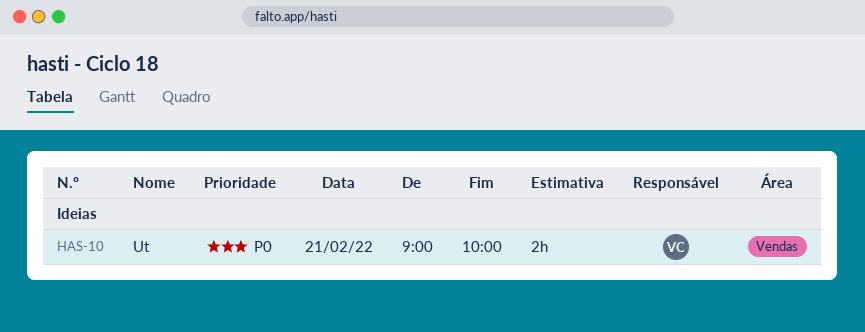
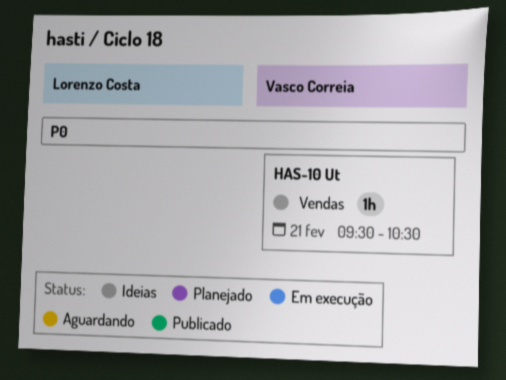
HAS-10, estimate: 2h -> 1h
HAS-10, begins: 09:00 -> 09:30
HAS-10, ends: 10:00 -> 10:30

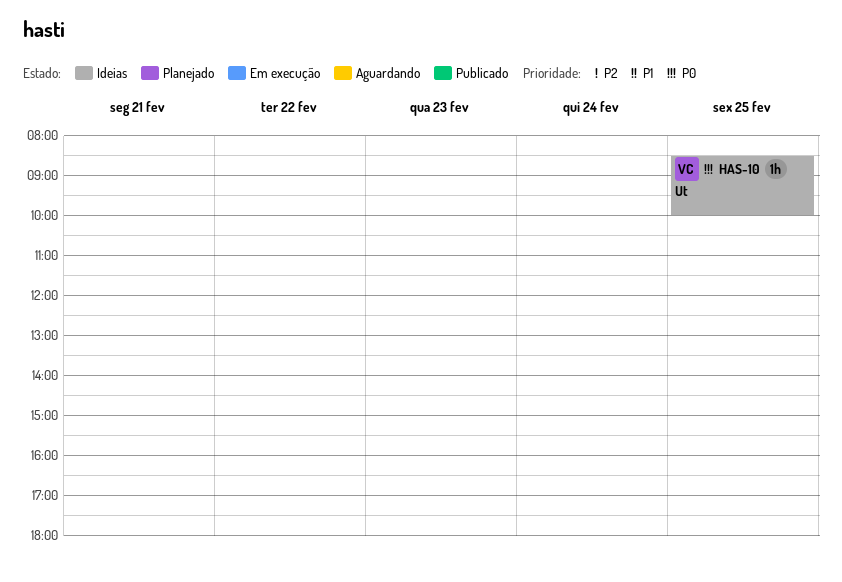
HAS-10, day: Feb 21 -> Feb 25
HAS-10, begins: 09:30 -> 08:30
HAS-10, ends: 10:30 -> 10:00

